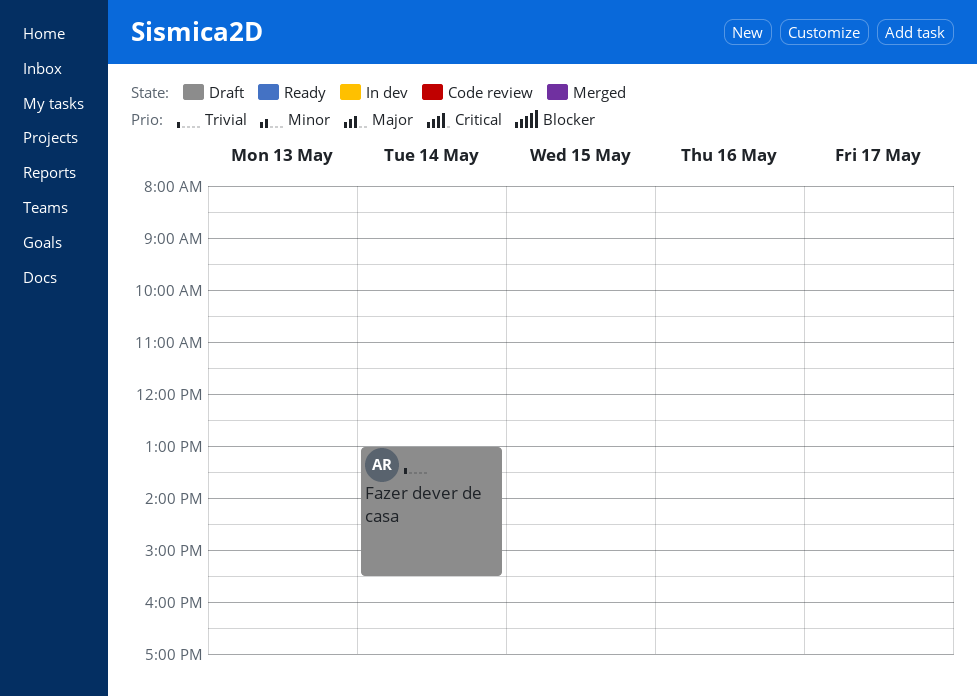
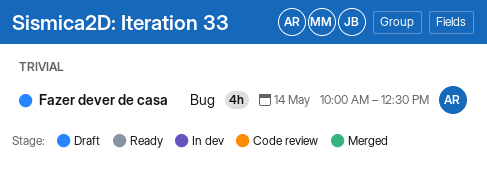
Fazer dever de casa, begins: 13:00 -> 10:00
Fazer dever de casa, ends: 15:30 -> 12:30

